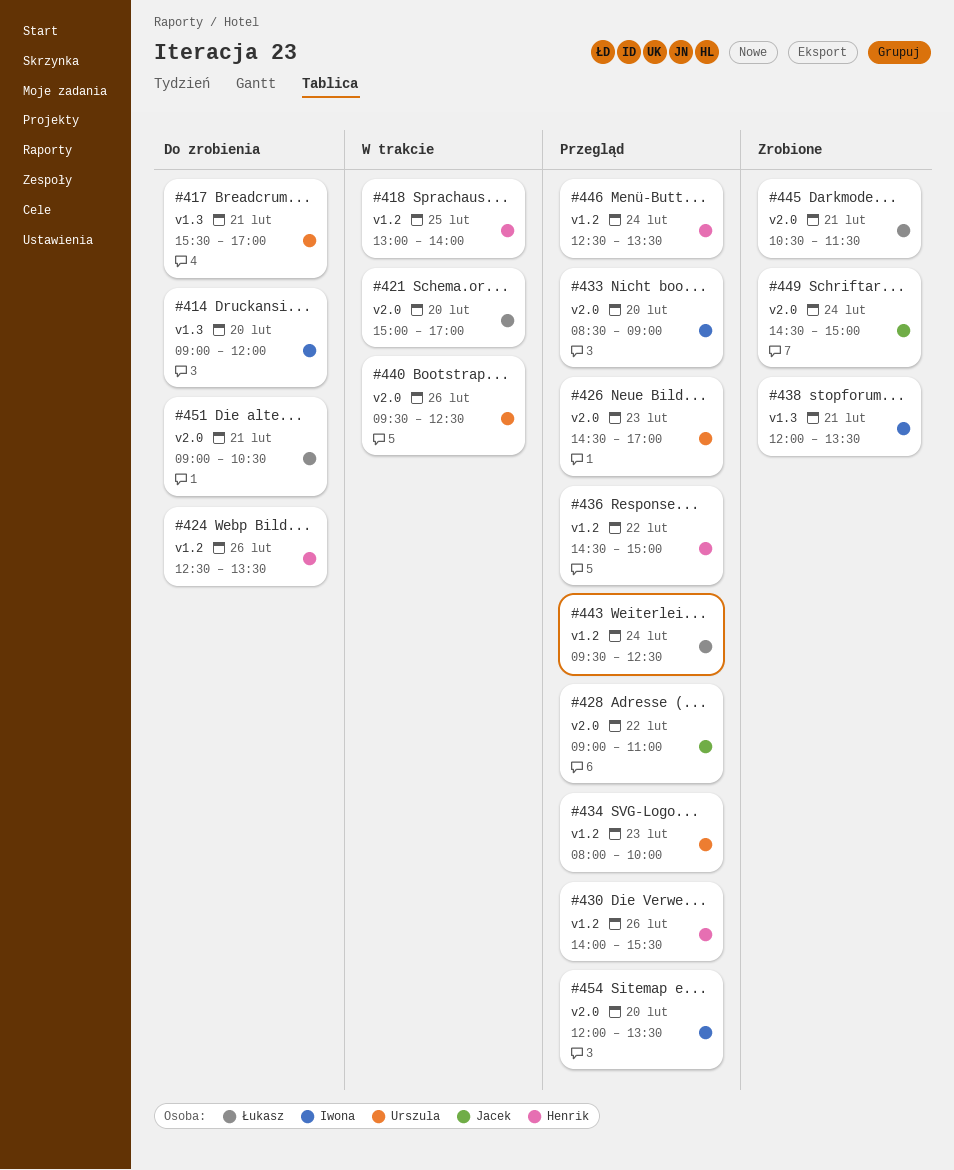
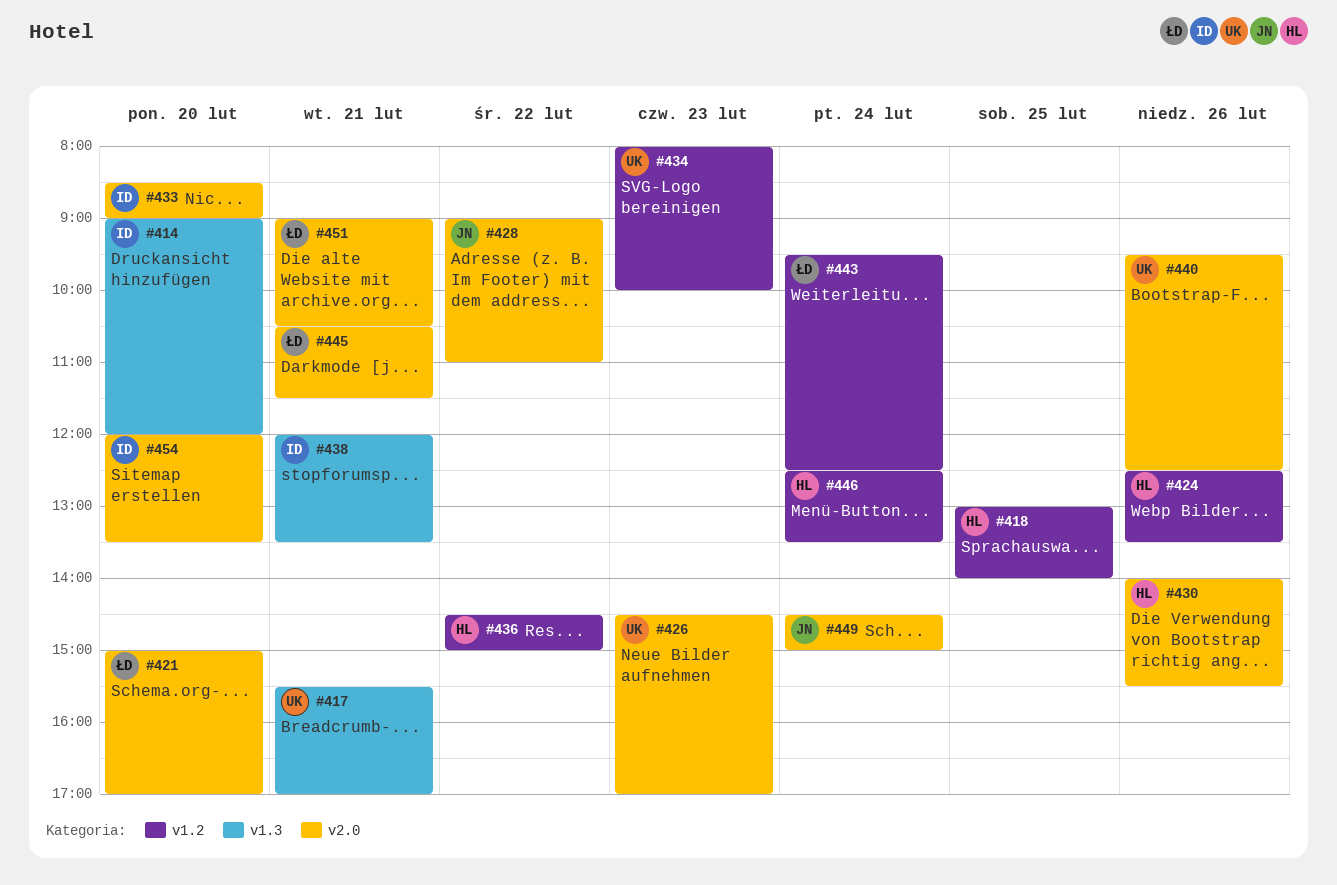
#430, label: v1.2 -> v2.0

